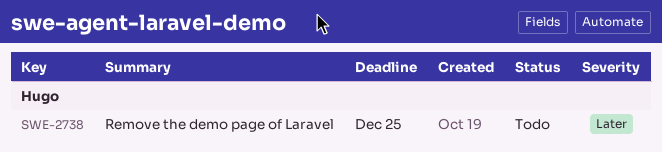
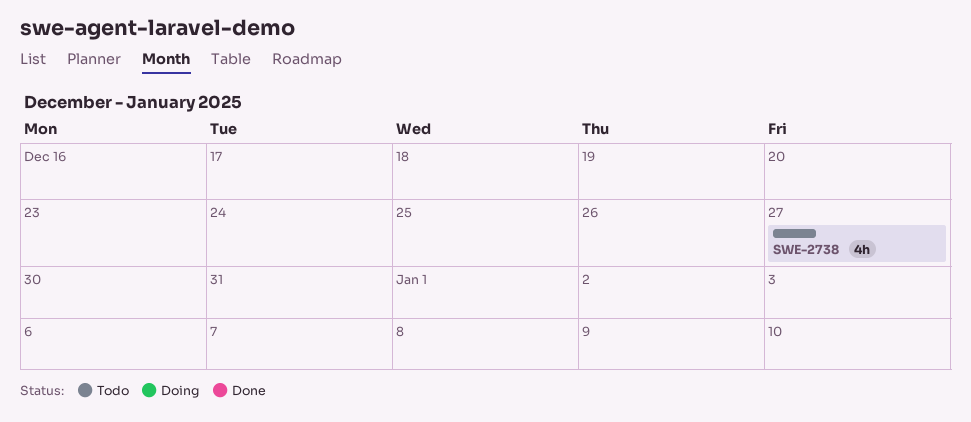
SWE-2738, due: Dec 25 -> Dec 27

